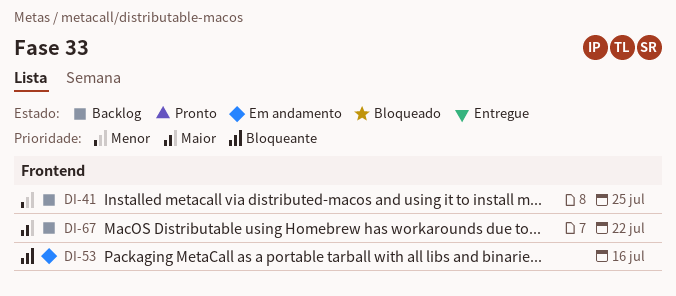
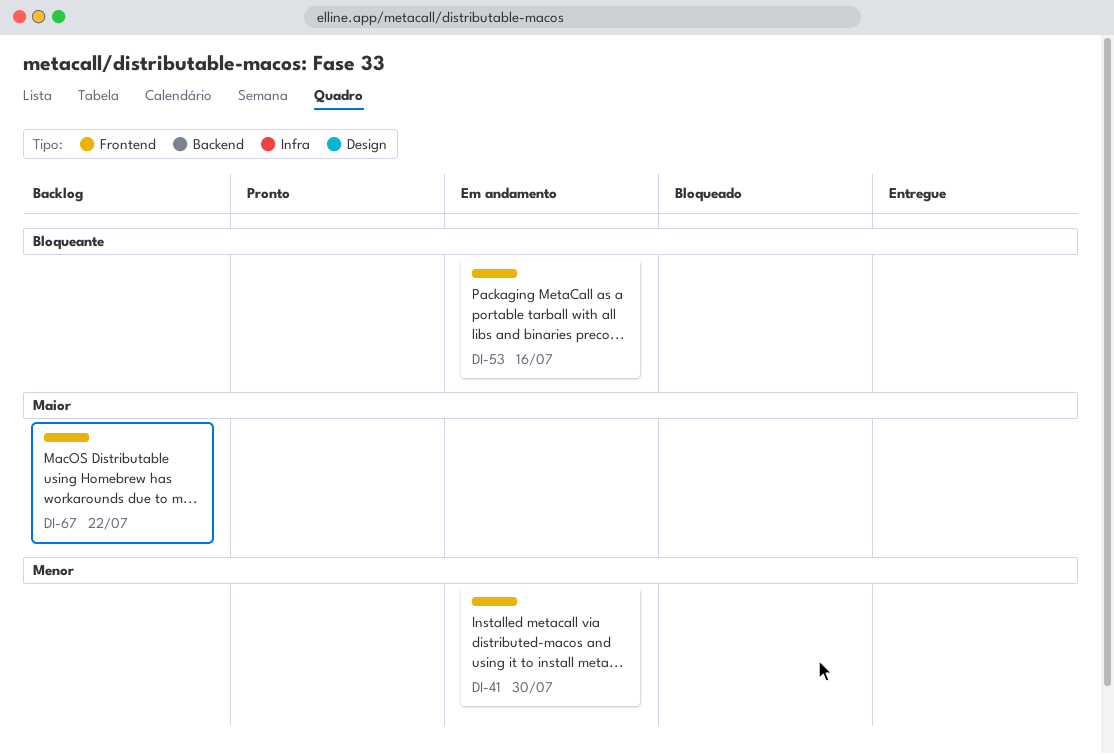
DI-41, status: Backlog -> Em andamento
DI-41, due: Jul 25 -> Jul 30

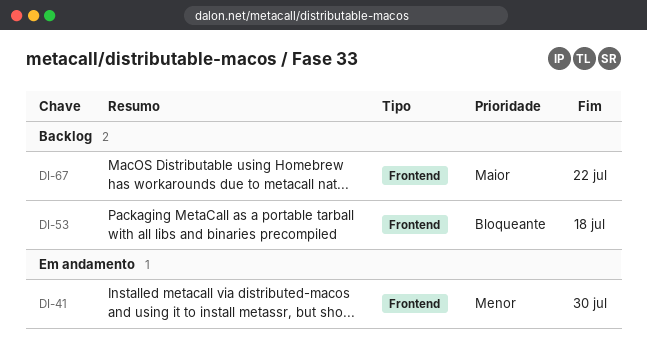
DI-53, status: Em andamento -> Backlog
DI-53, due: Jul 16 -> Jul 18

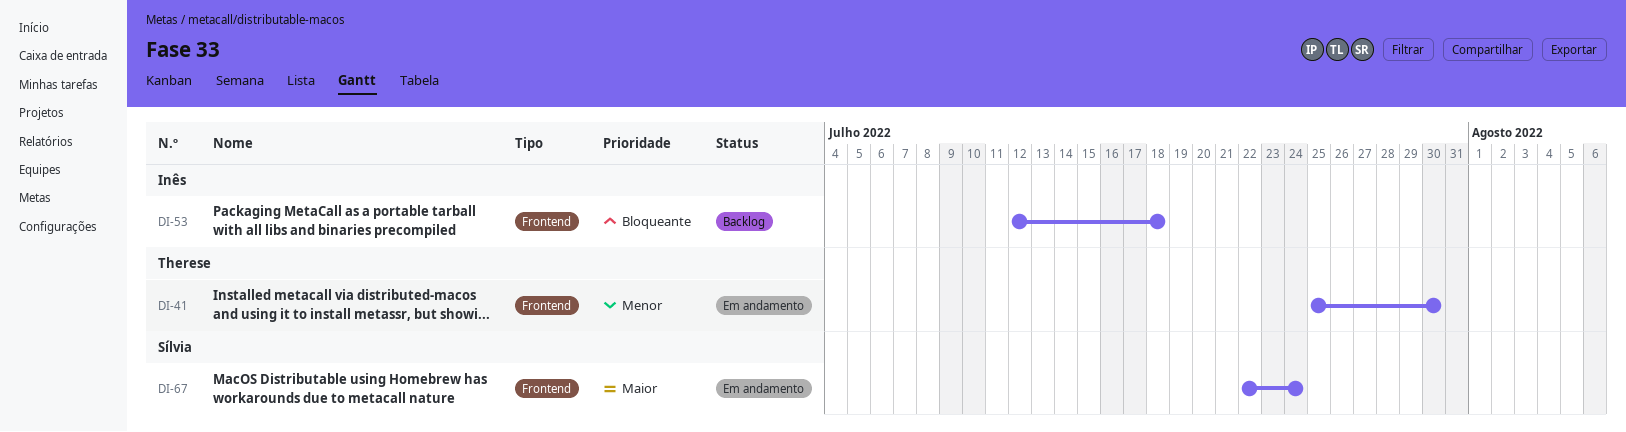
DI-67, status: Backlog -> Em andamento
DI-67, due: Jul 22 -> Jul 24

